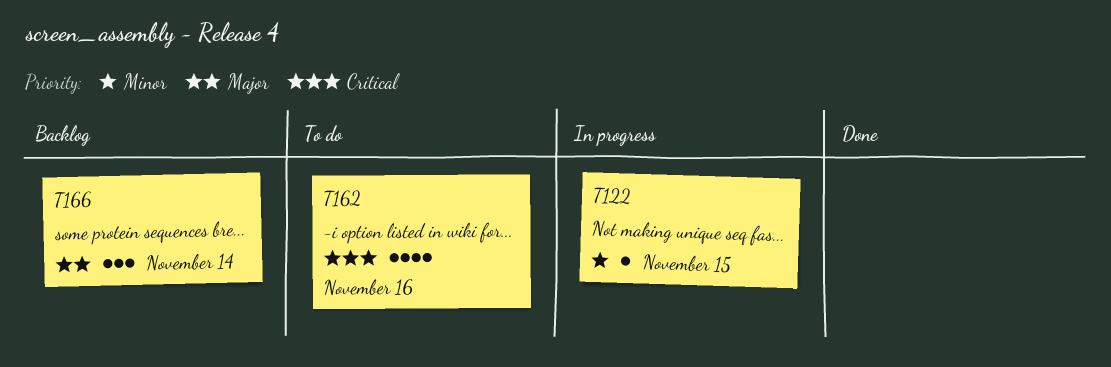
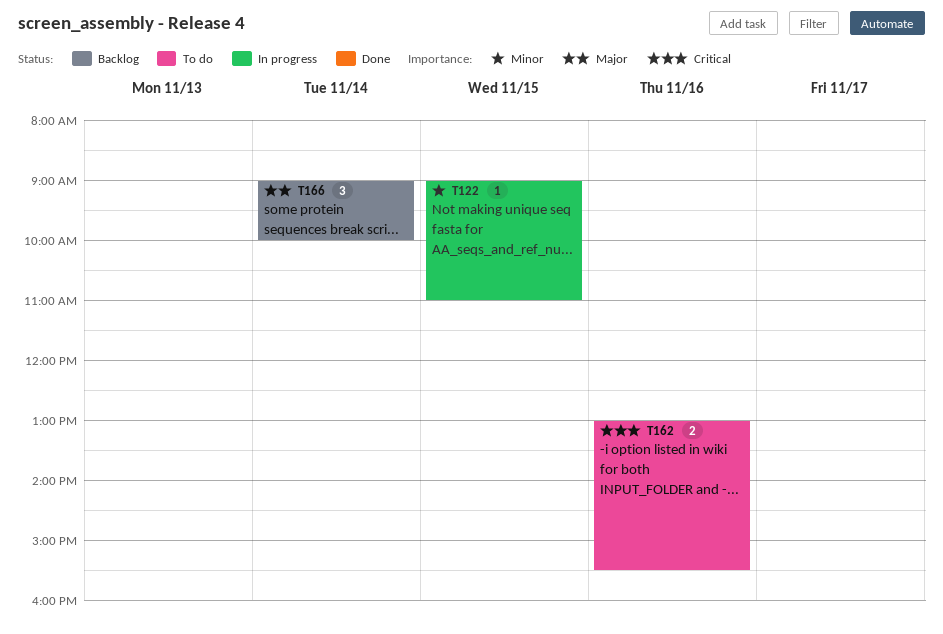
T162, estimate: 4 -> 2

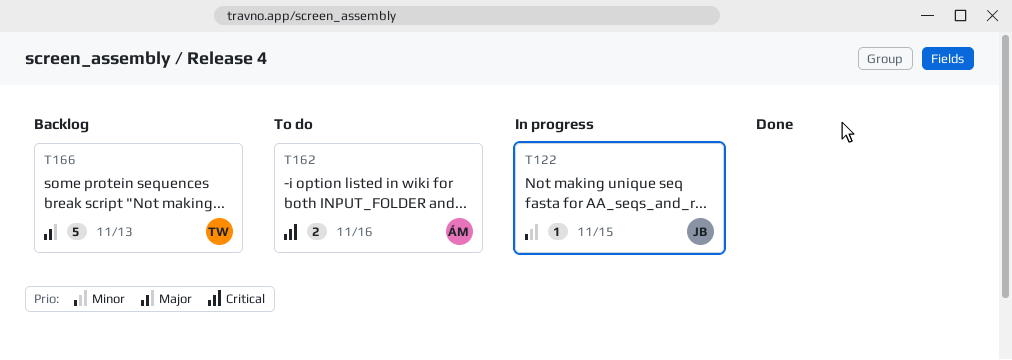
T166, estimate: 3 -> 5
T166, day: Nov 14 -> Nov 13

